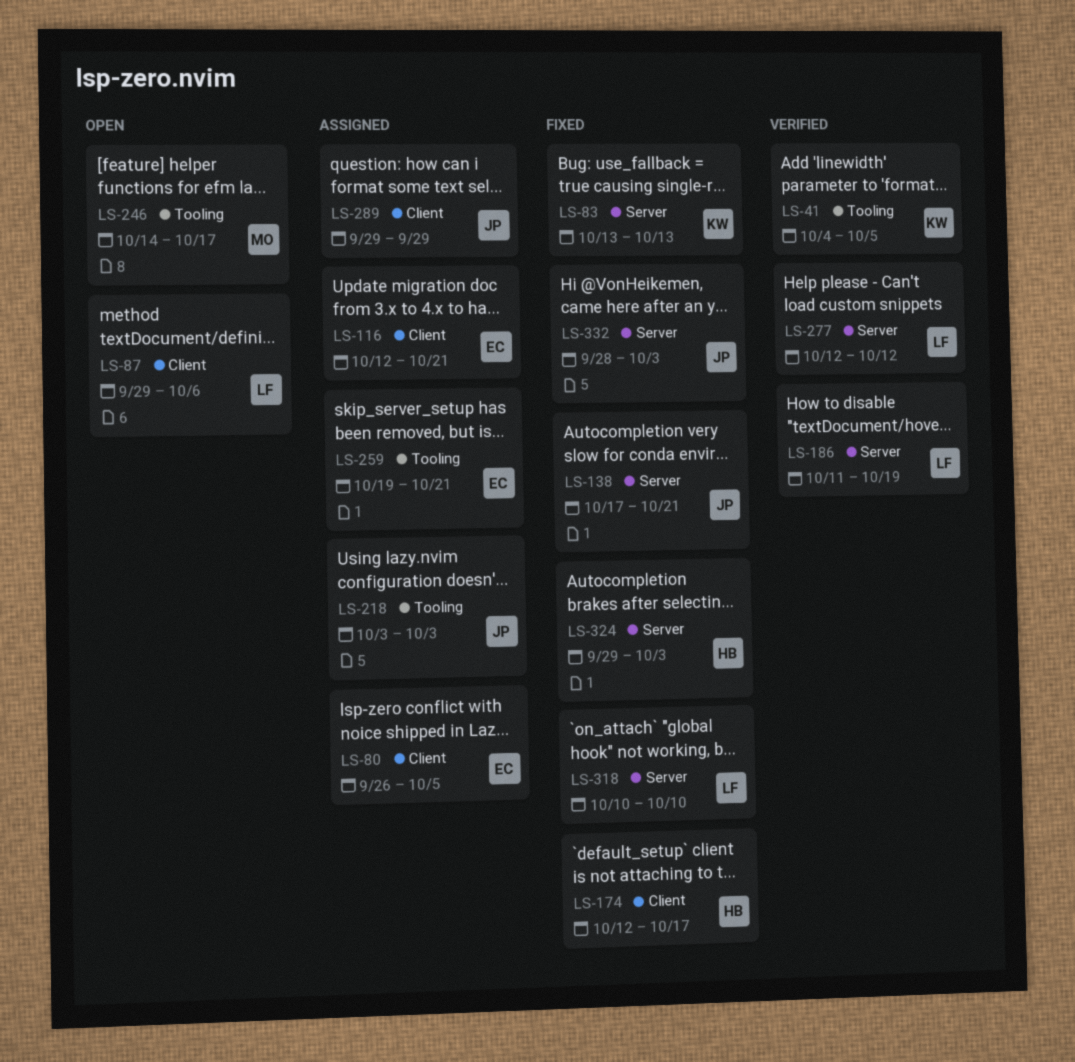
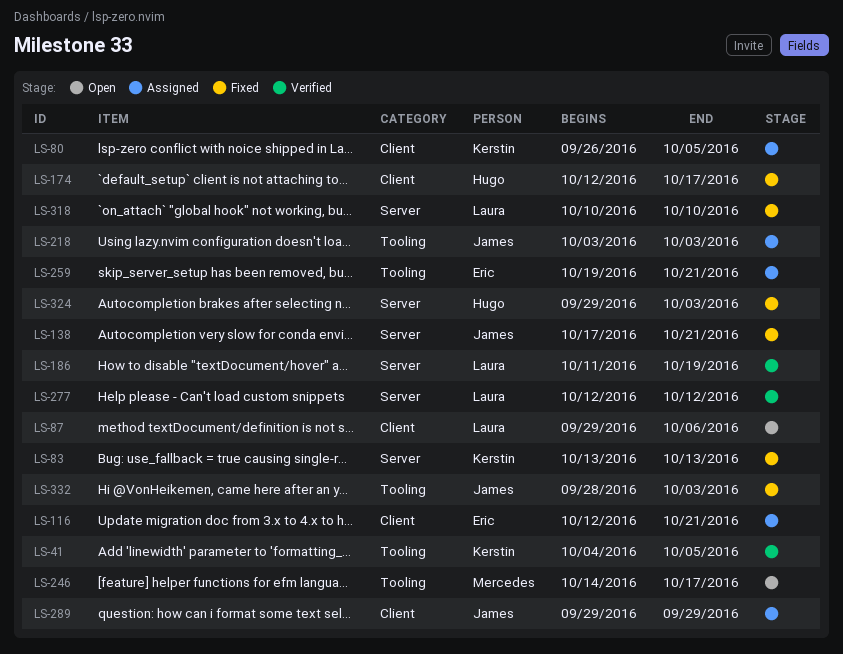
LS-80, owner: Eric -> Kerstin
LS-332, label: Server -> Tooling

